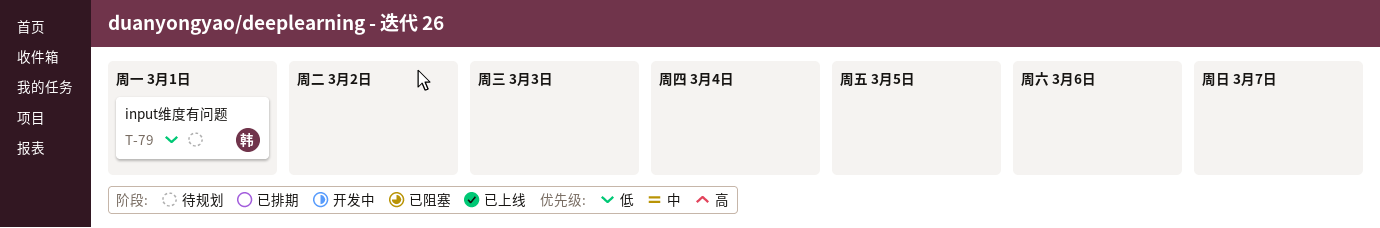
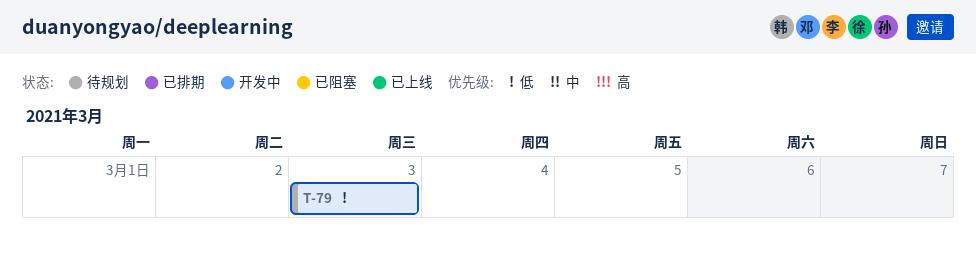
T-79, due: Mar 1 -> Mar 3

